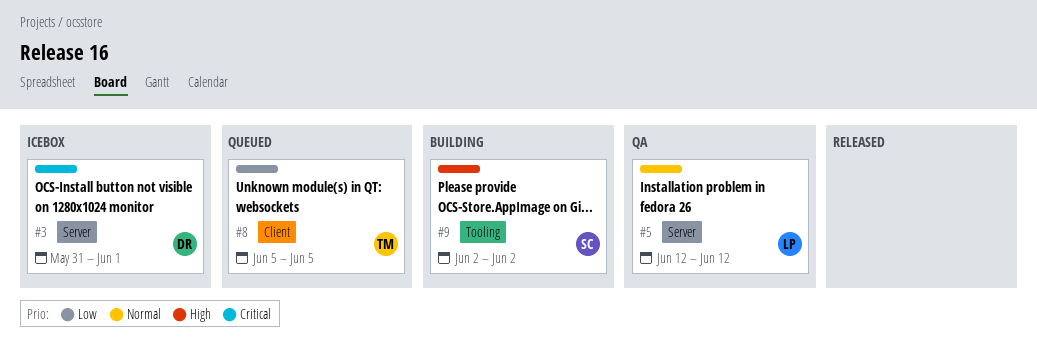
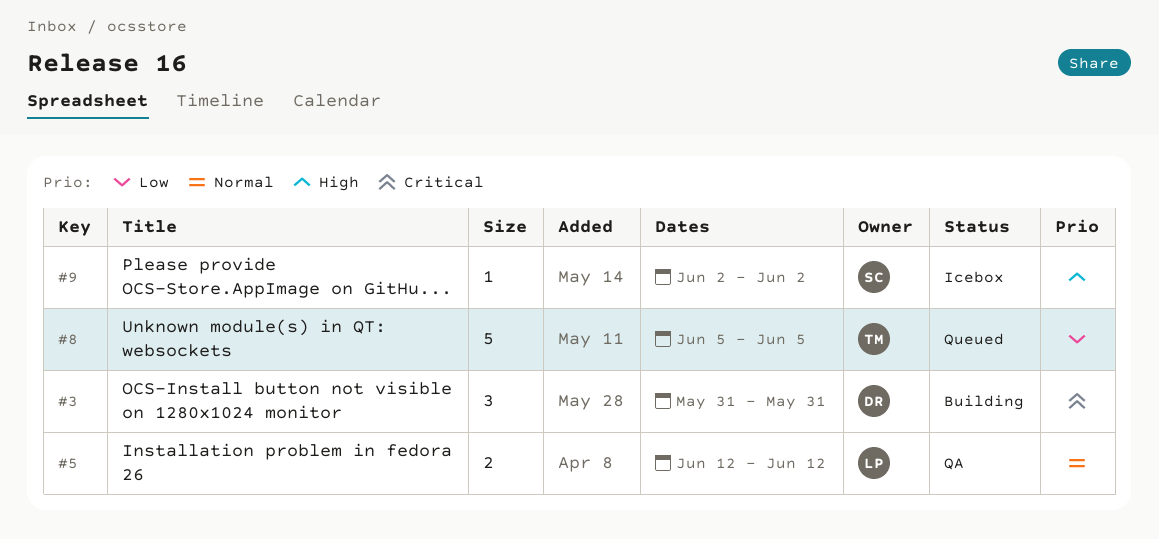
#3, status: Icebox -> Building
#3, due: Jun 1 -> May 31
#9, status: Building -> Icebox

